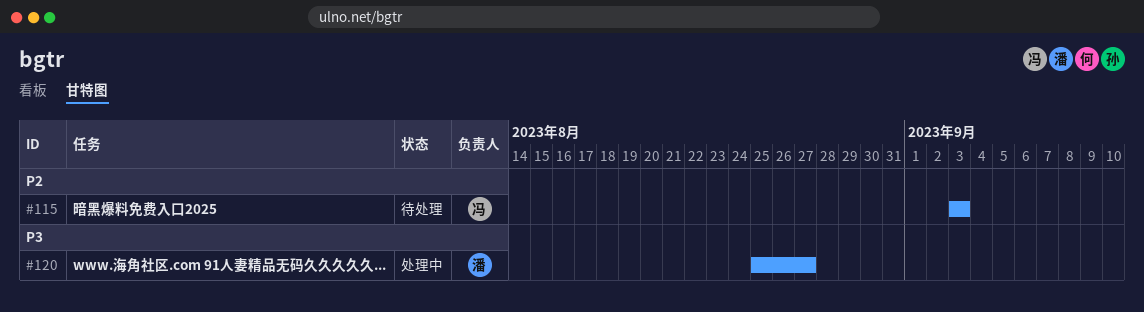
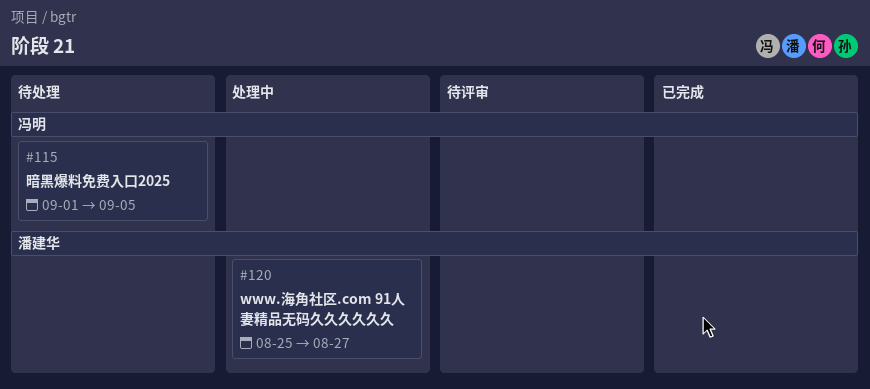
#115, start: Sep 3 -> Sep 1
#115, due: Sep 3 -> Sep 5

